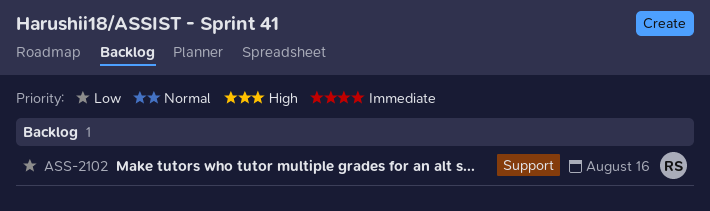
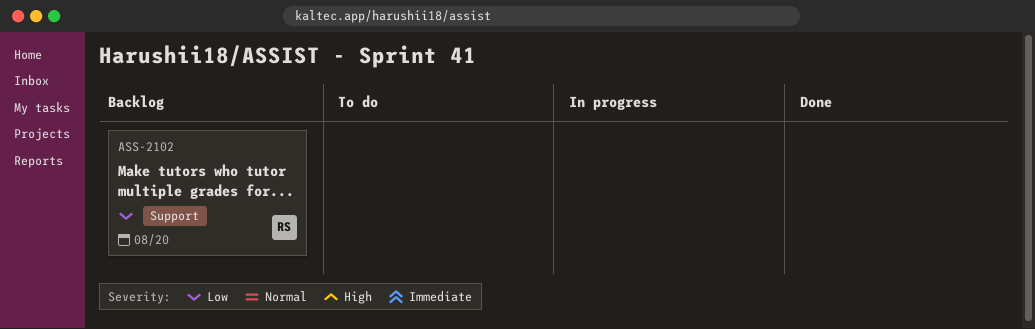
ASS-2102, due: Aug 16 -> Aug 20

